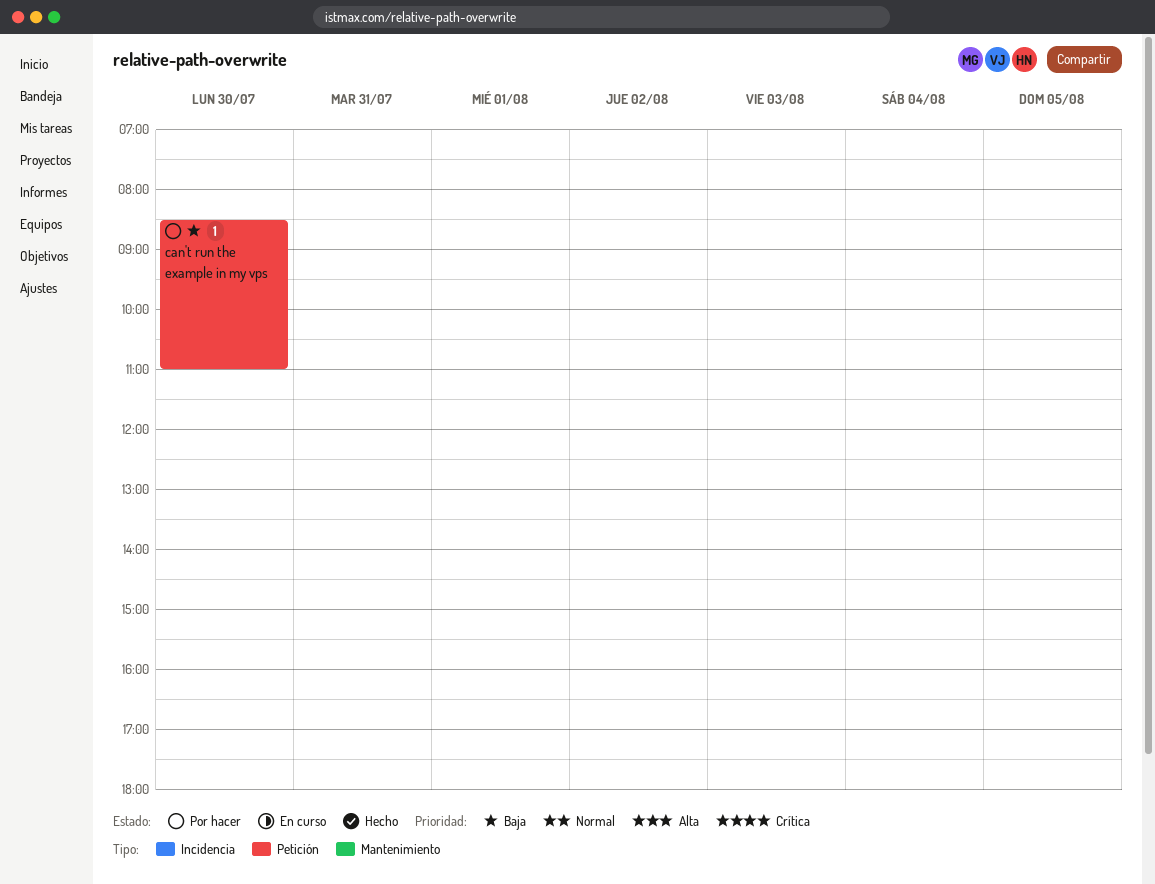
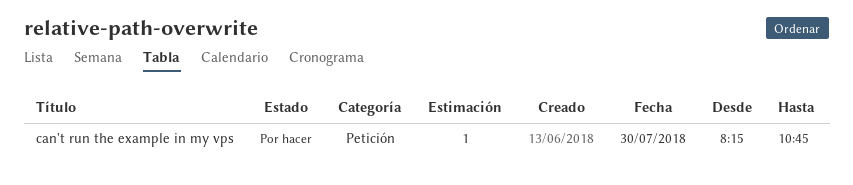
can't run the example in my vps, begins: 08:30 -> 08:15
can't run the example in my vps, ends: 11:00 -> 10:45

